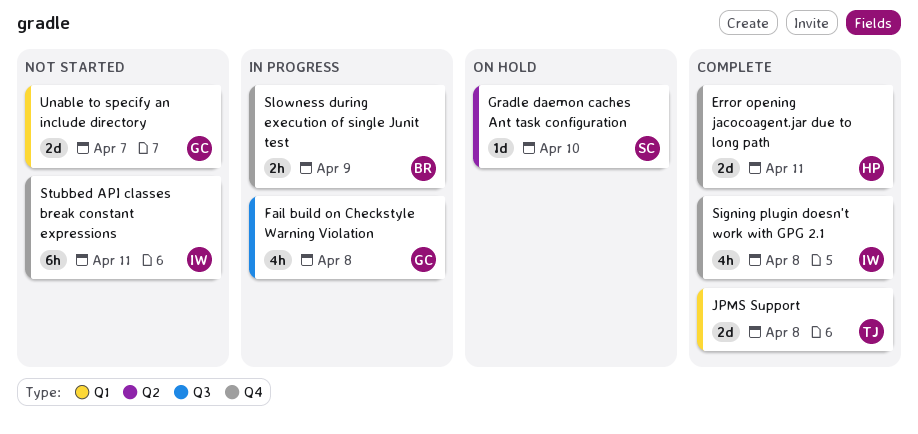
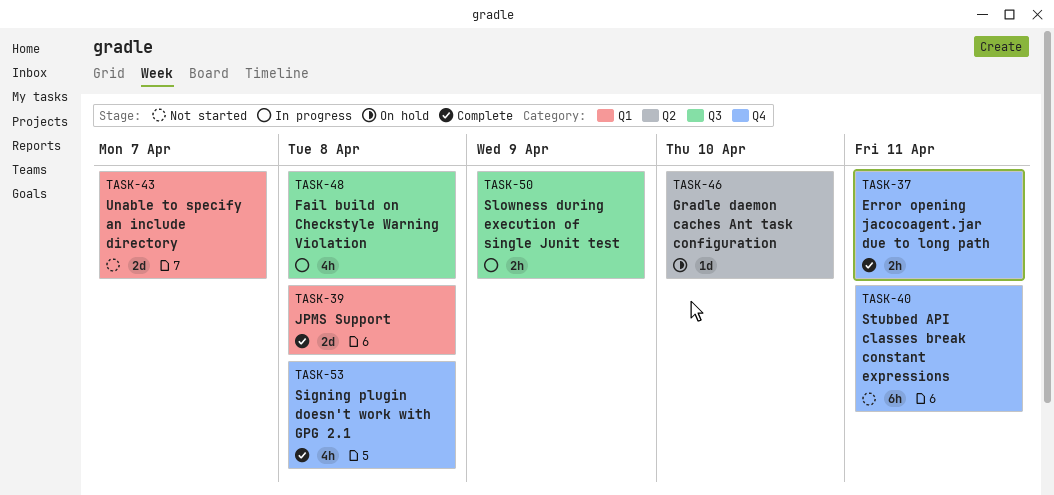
Error opening jacocoagent.jar due to long path, estimate: 2d -> 2h
Slowness during execution of single Junit test, label: Q4 -> Q3

